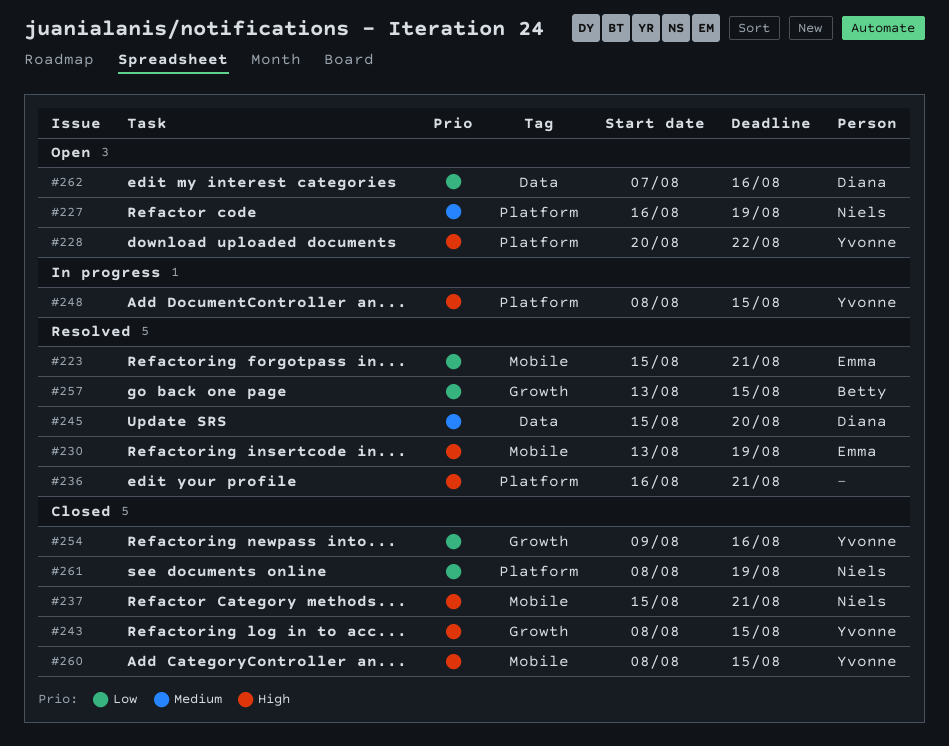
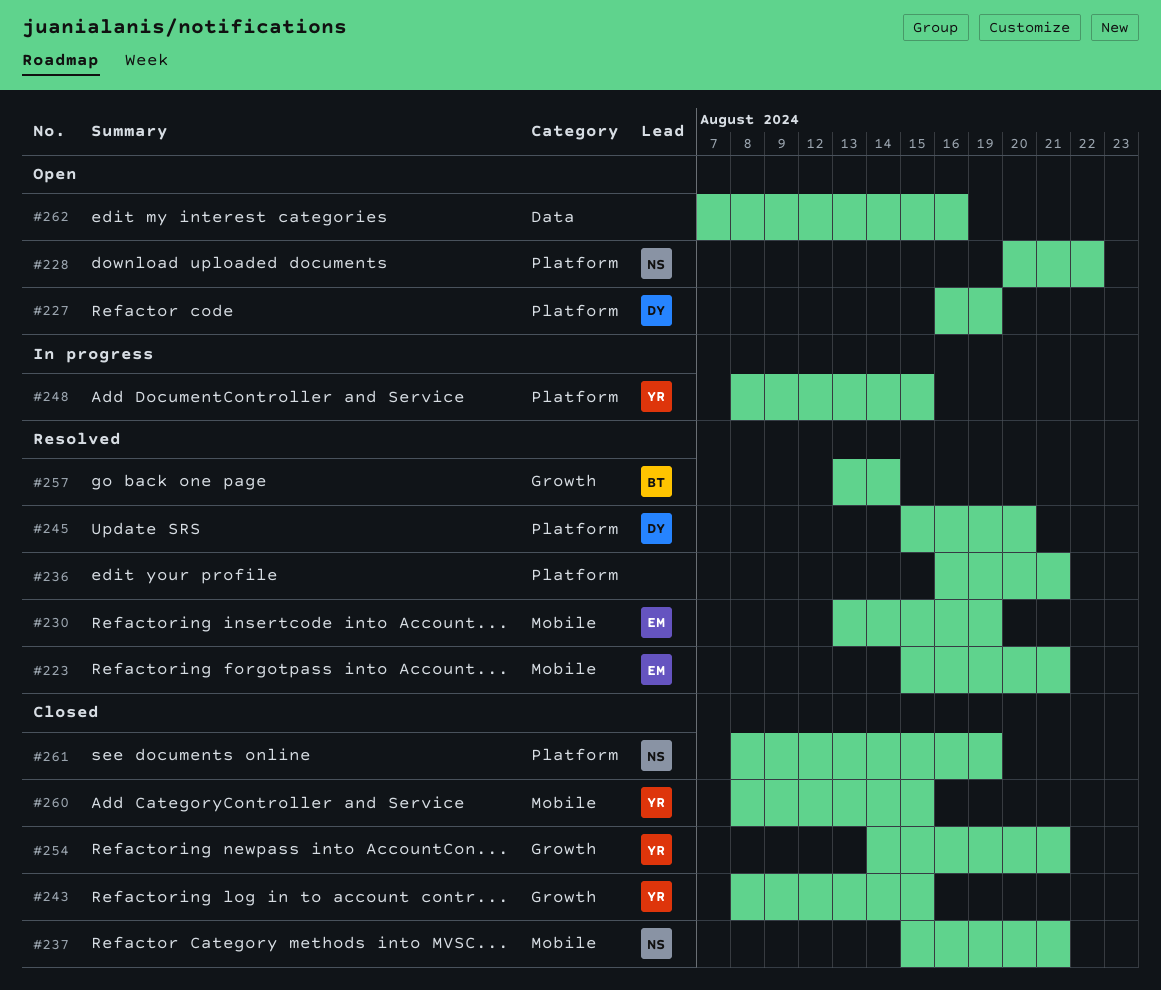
#227, owner: Niels -> Diana
#228, owner: Yvonne -> Niels
#245, label: Data -> Platform
#254, start: Aug 9 -> Aug 14
#254, due: Aug 16 -> Aug 21
#257, due: Aug 15 -> Aug 14
#262, owner: Diana -> none

